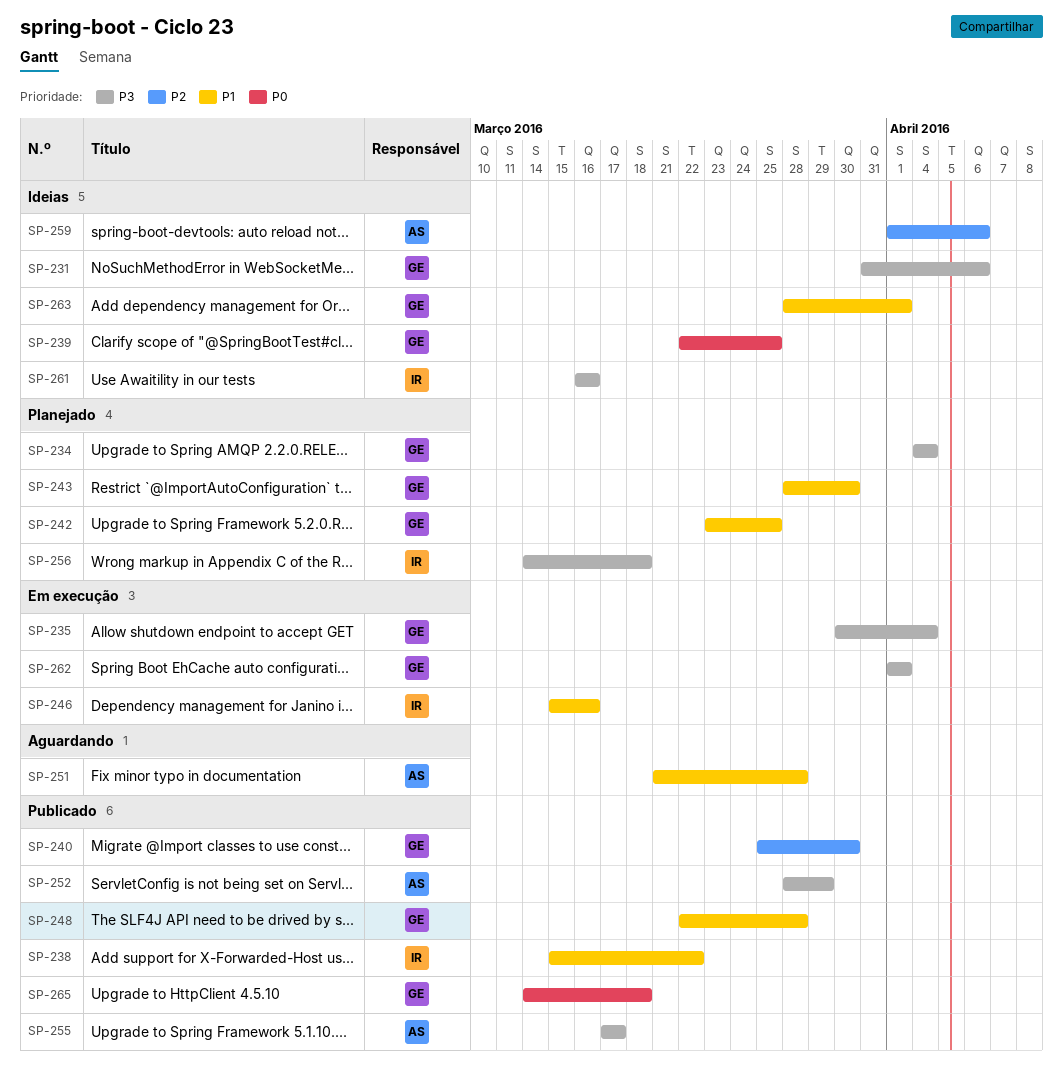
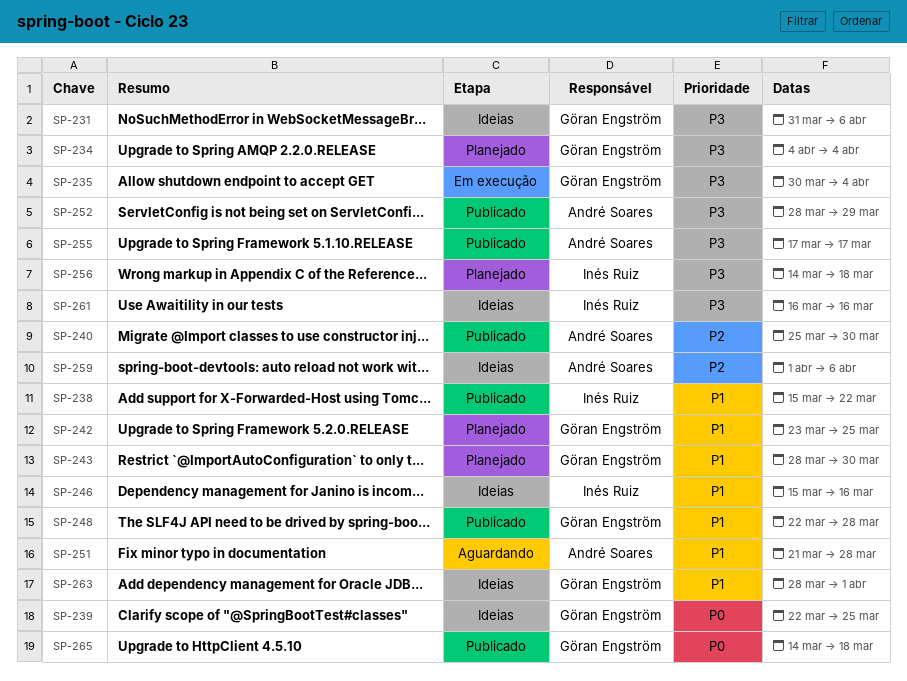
SP-240, owner: Göran Engström -> André Soares
SP-246, status: Em execução -> Ideias
SP-262: present -> none

